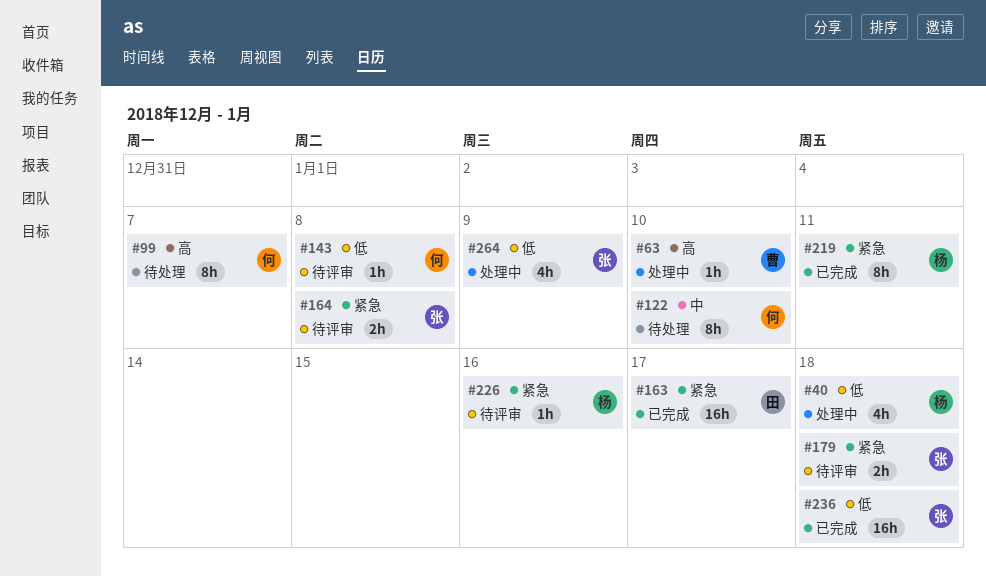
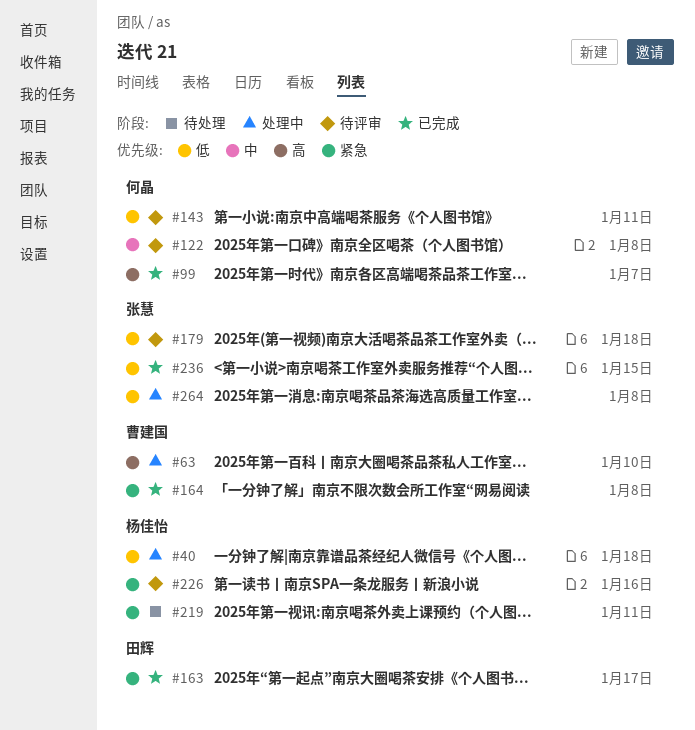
#99, status: 待处理 -> 已完成
#122, status: 待处理 -> 待评审
#122, due: Jan 10 -> Jan 8
#143, due: Jan 8 -> Jan 11
#164, status: 待评审 -> 已完成
#164, owner: 张慧 -> 曹建国
#179, priority: 紧急 -> 低
#219, status: 已完成 -> 待处理
#236, due: Jan 18 -> Jan 15
#264, due: Jan 9 -> Jan 8

